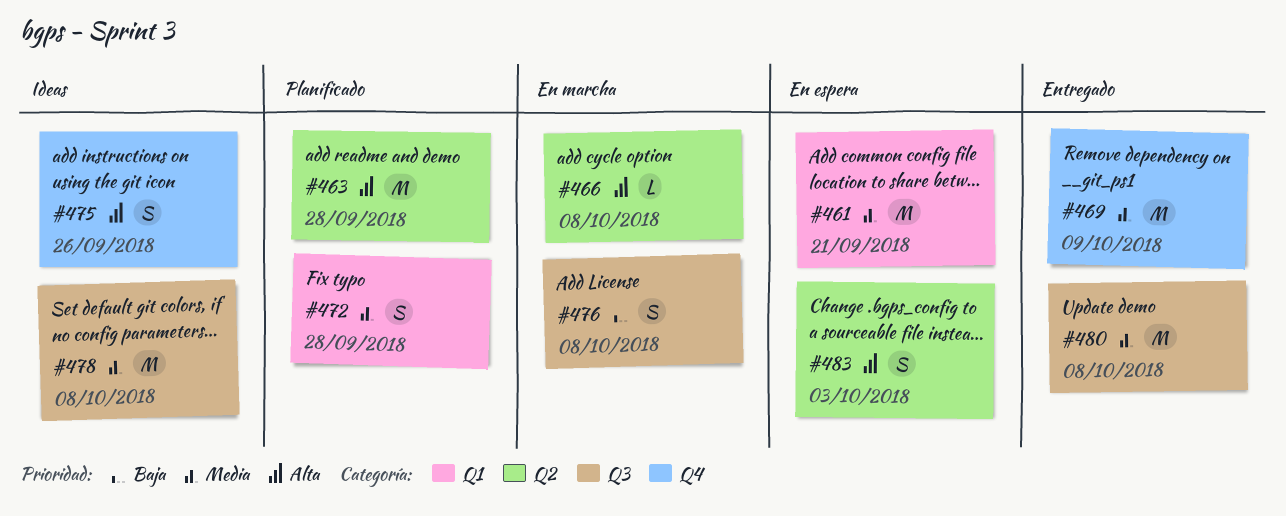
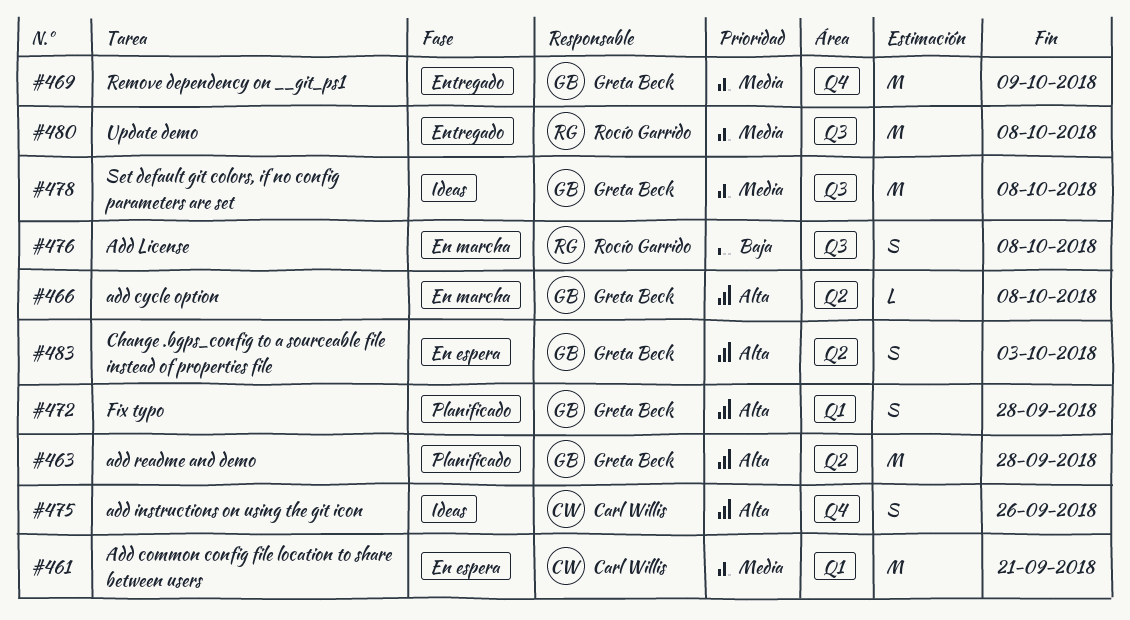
#472, priority: Media -> Alta

